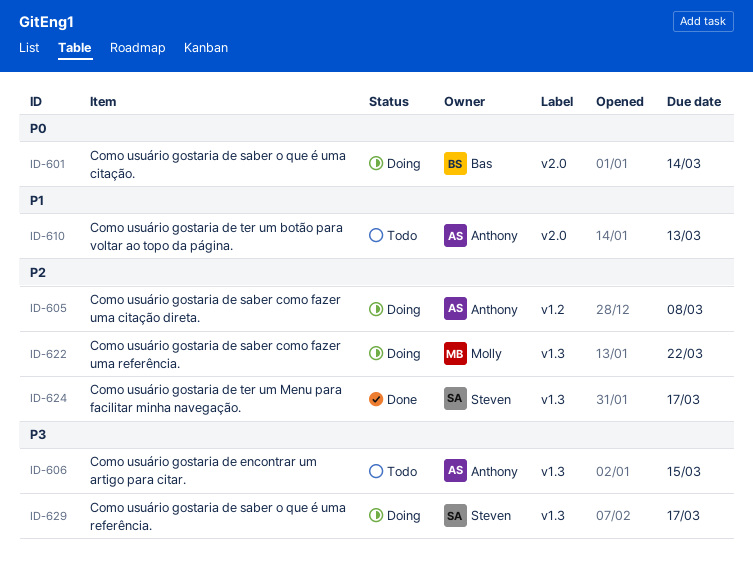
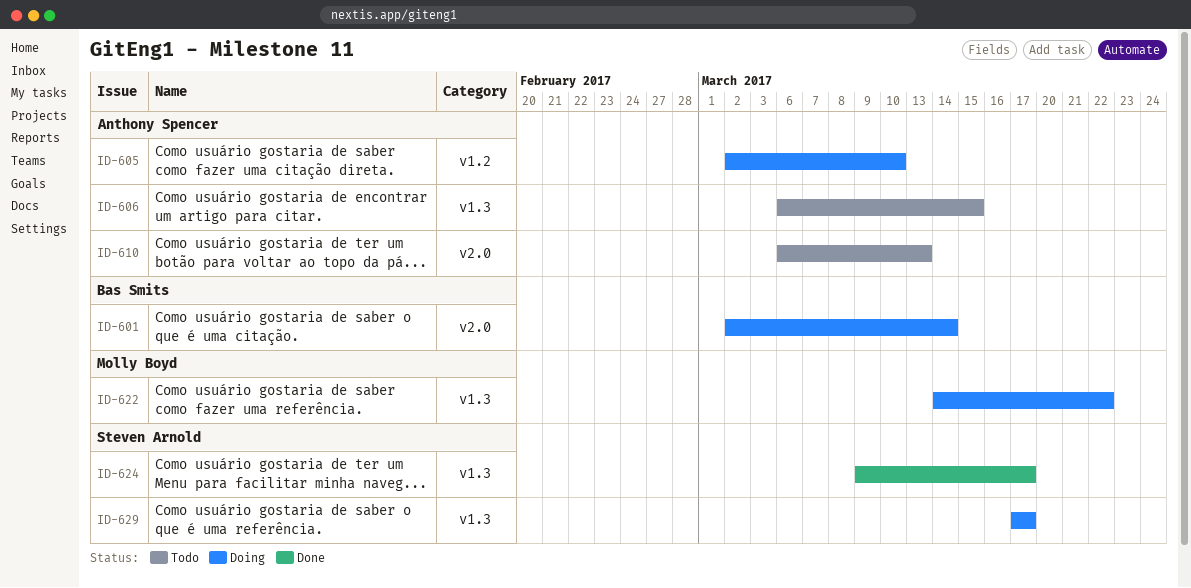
ID-605, due: Mar 8 -> Mar 10

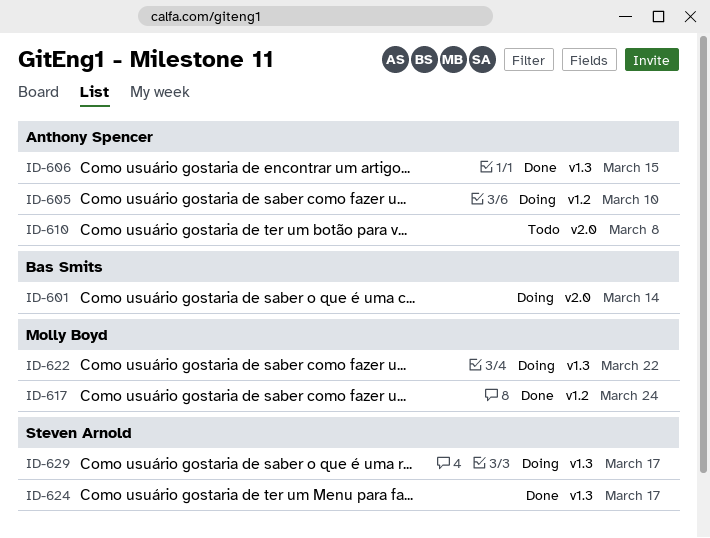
ID-606, status: Todo -> Done
ID-610, due: Mar 13 -> Mar 8
ID-617: none -> present

